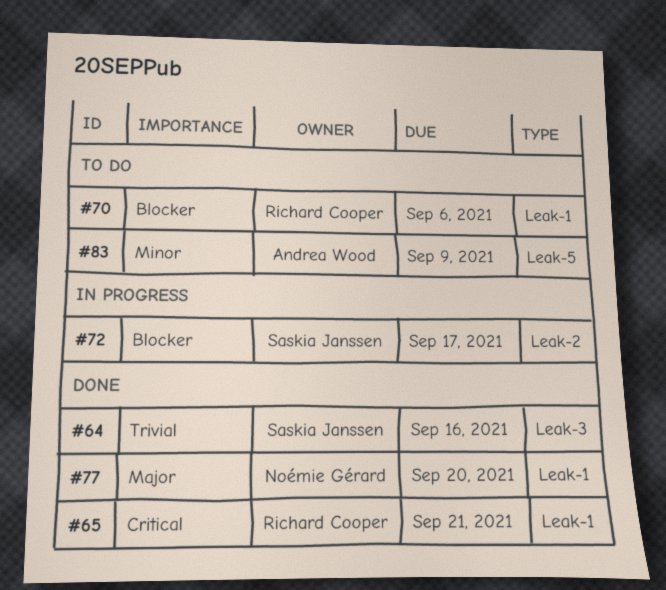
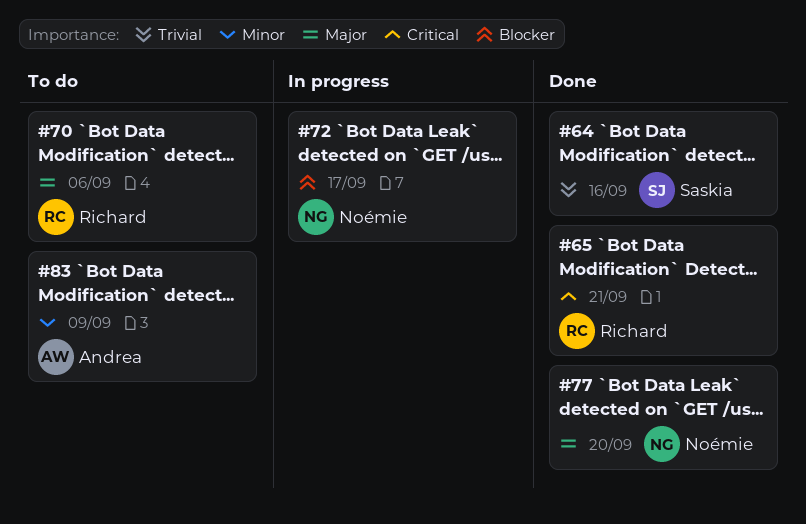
#70, priority: Blocker -> Major
#72, owner: Saskia Janssen -> Noémie Gérard

